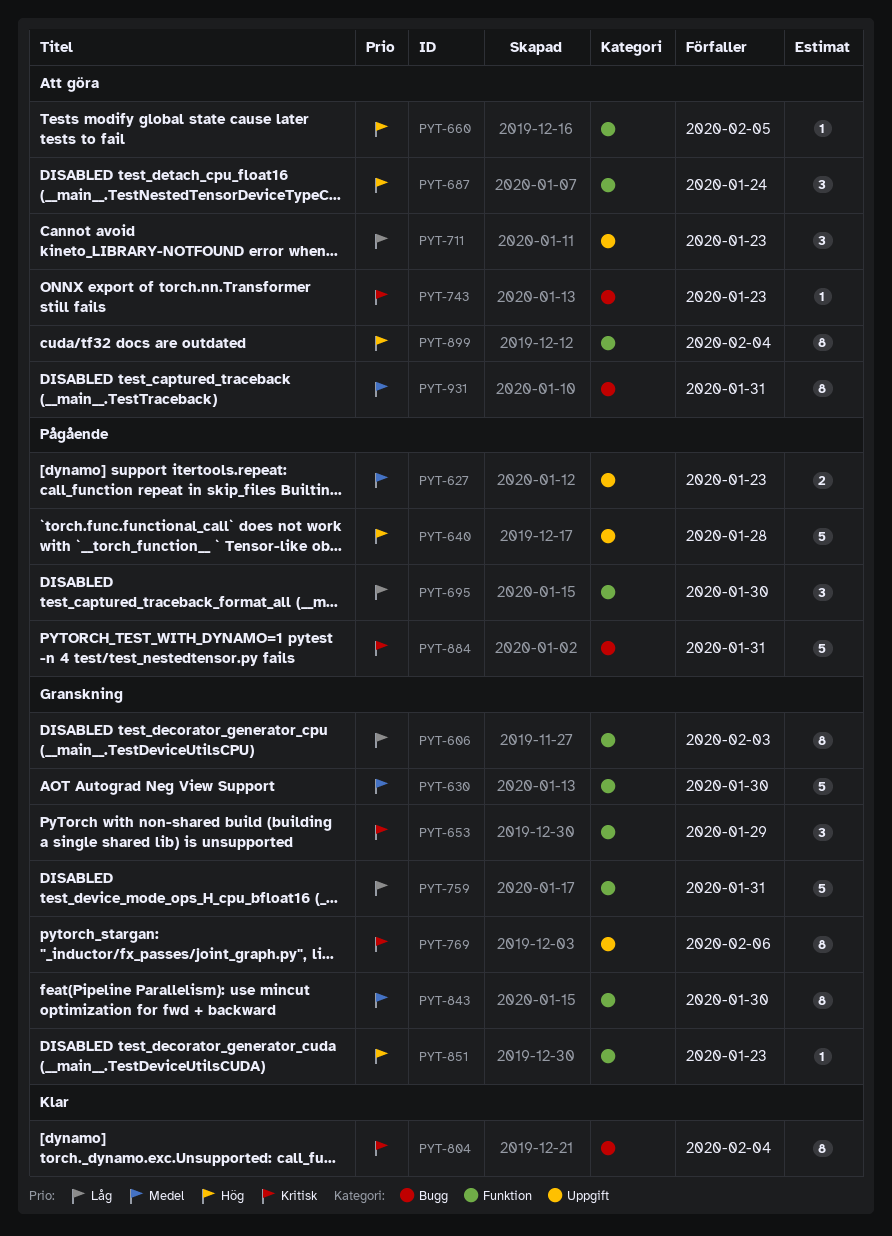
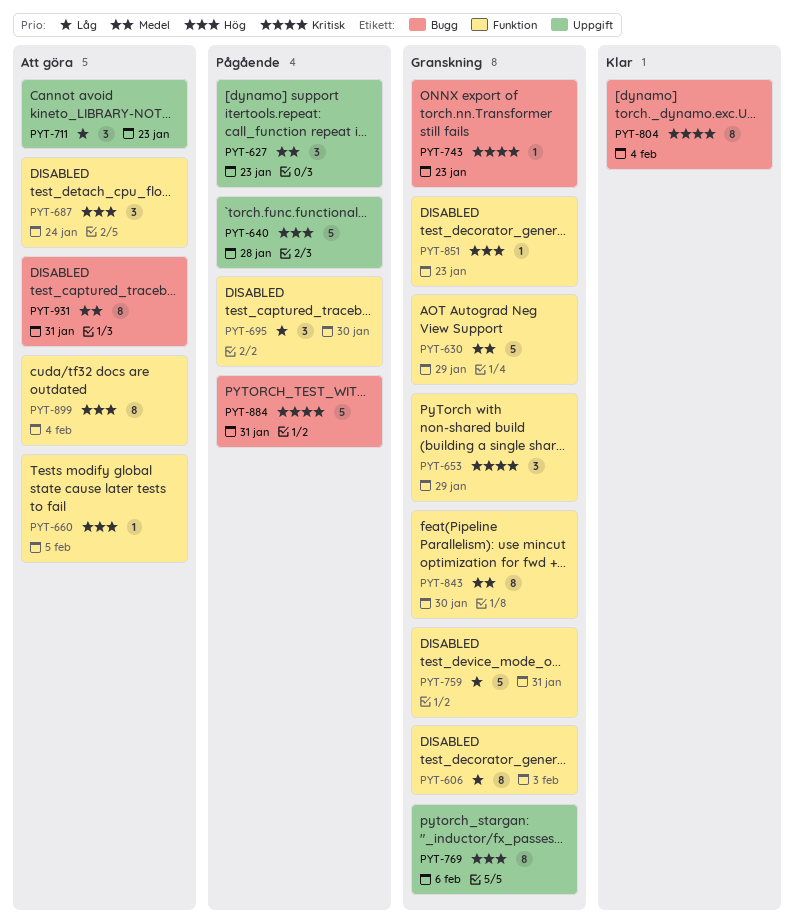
PYT-627, estimate: 2 -> 3
PYT-630, due: Jan 30 -> Jan 29
PYT-743, status: Att göra -> Granskning
PYT-769, priority: Kritisk -> Hög

